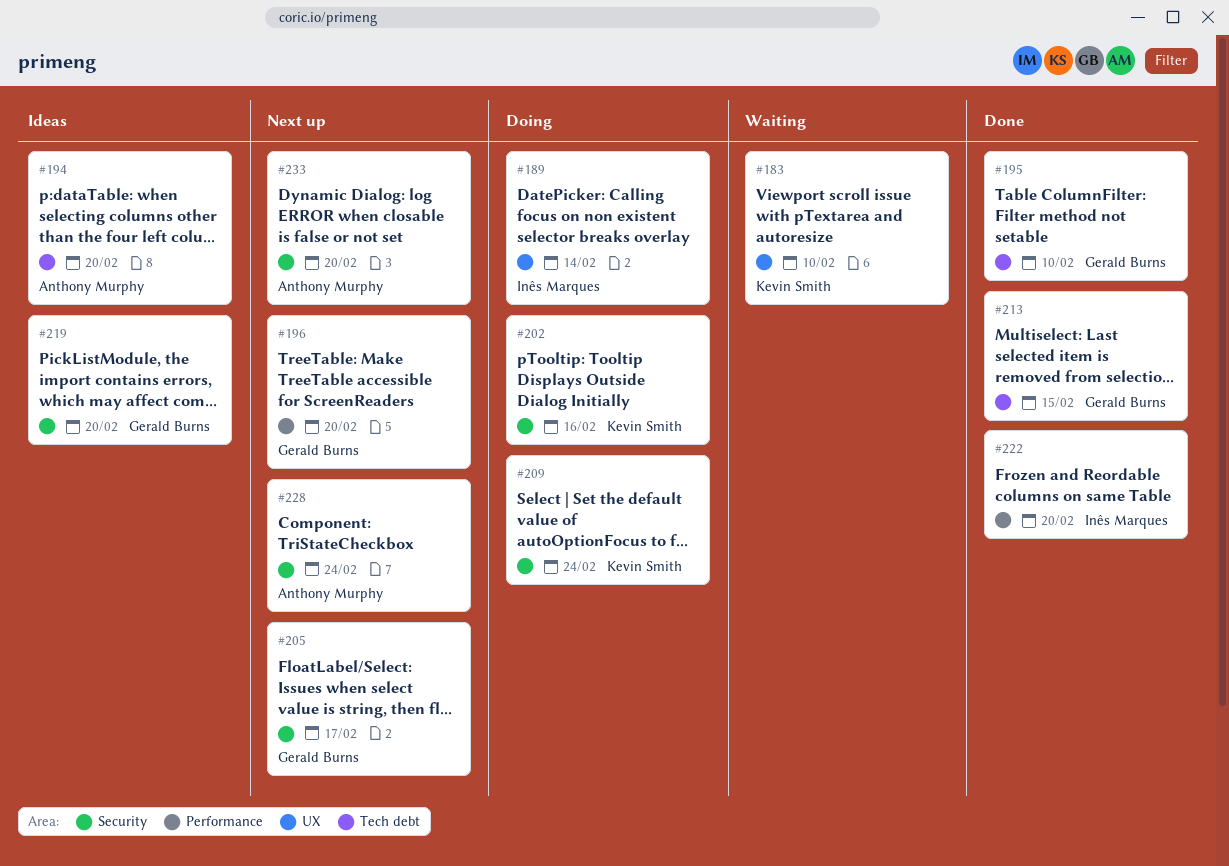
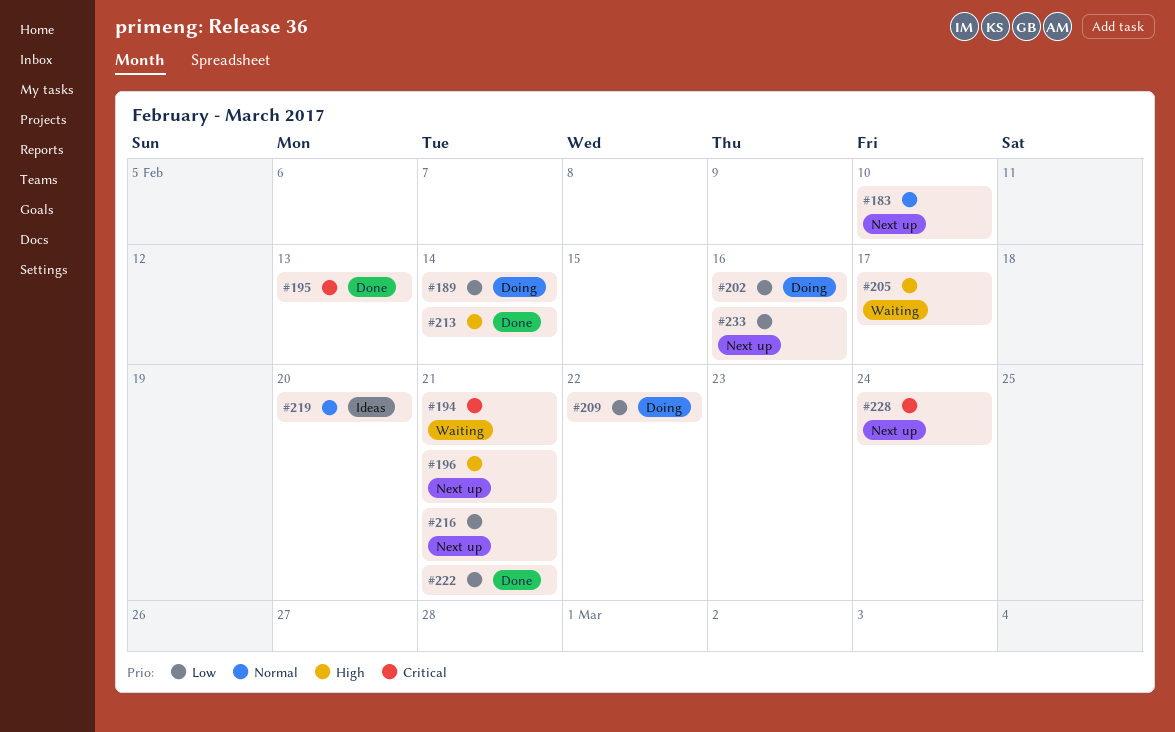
#183, status: Waiting -> Next up
#194, status: Ideas -> Waiting
#194, due: Feb 20 -> Feb 21
#195, due: Feb 10 -> Feb 13
#196, due: Feb 20 -> Feb 21
#205, status: Next up -> Waiting
#209, due: Feb 24 -> Feb 22
#213, due: Feb 15 -> Feb 14
#216: none -> present
#222, due: Feb 20 -> Feb 21
#233, due: Feb 20 -> Feb 16

